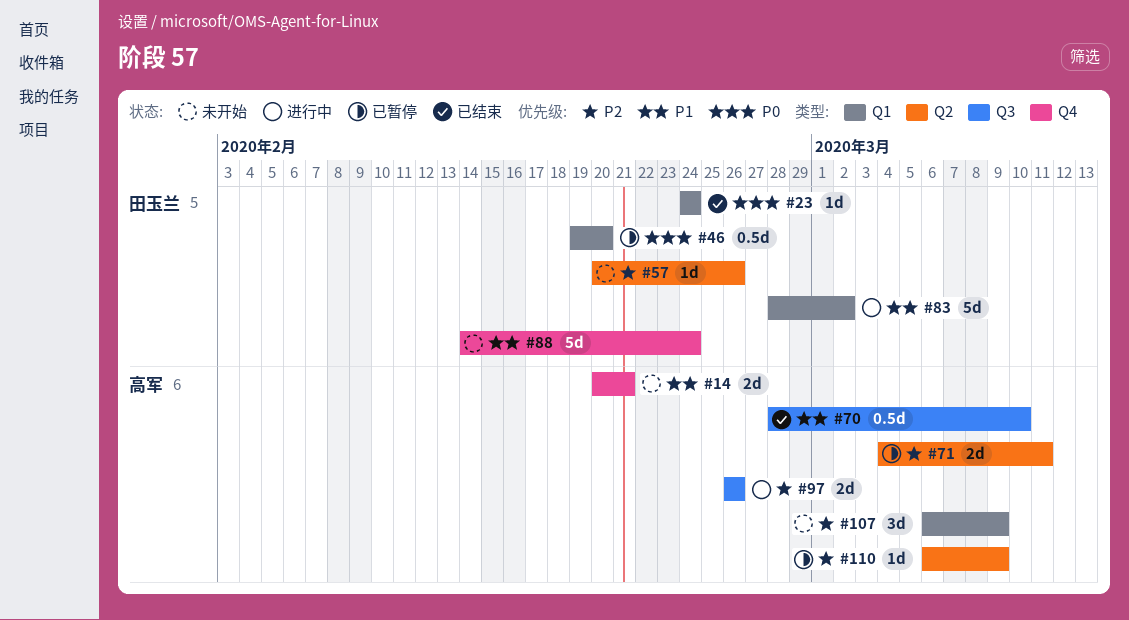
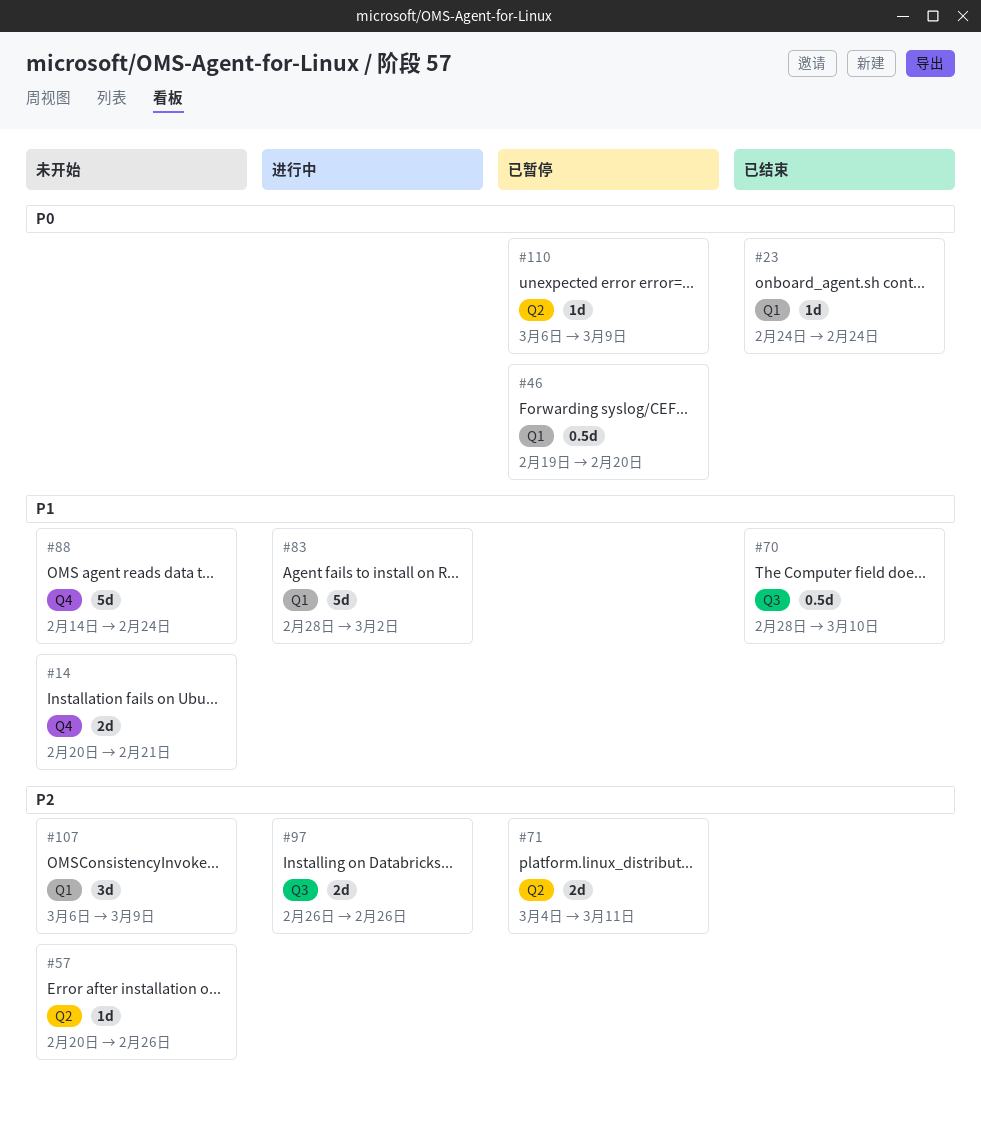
#110, priority: P2 -> P0

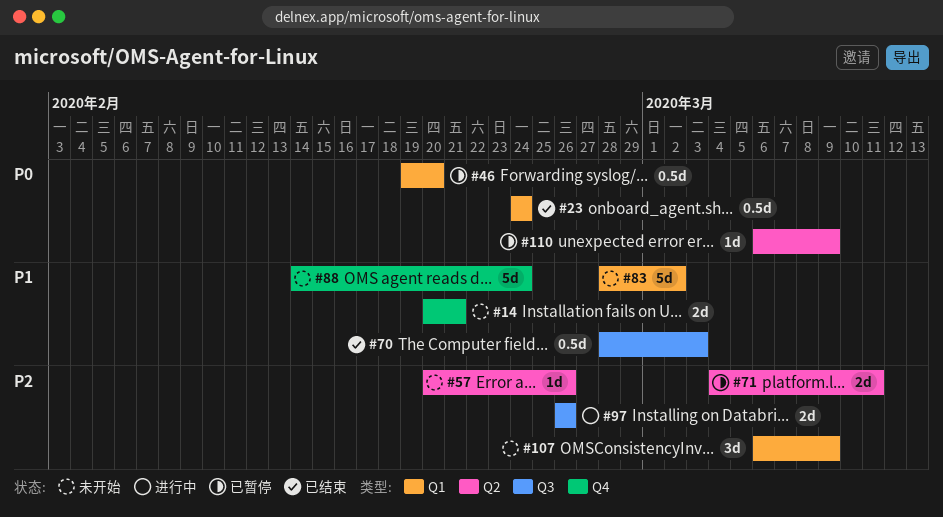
#23, estimate: 1d -> 0.5d
#70, due: Mar 10 -> Mar 3
#83, status: 进行中 -> 未开始

